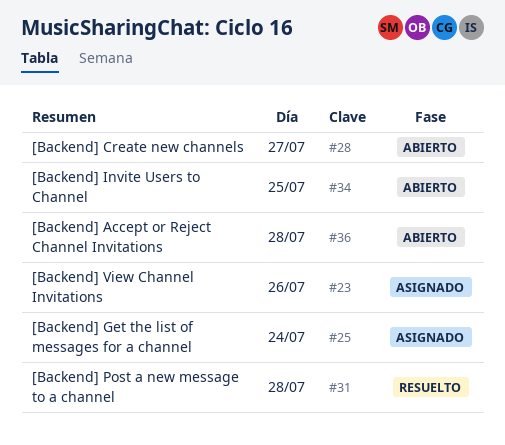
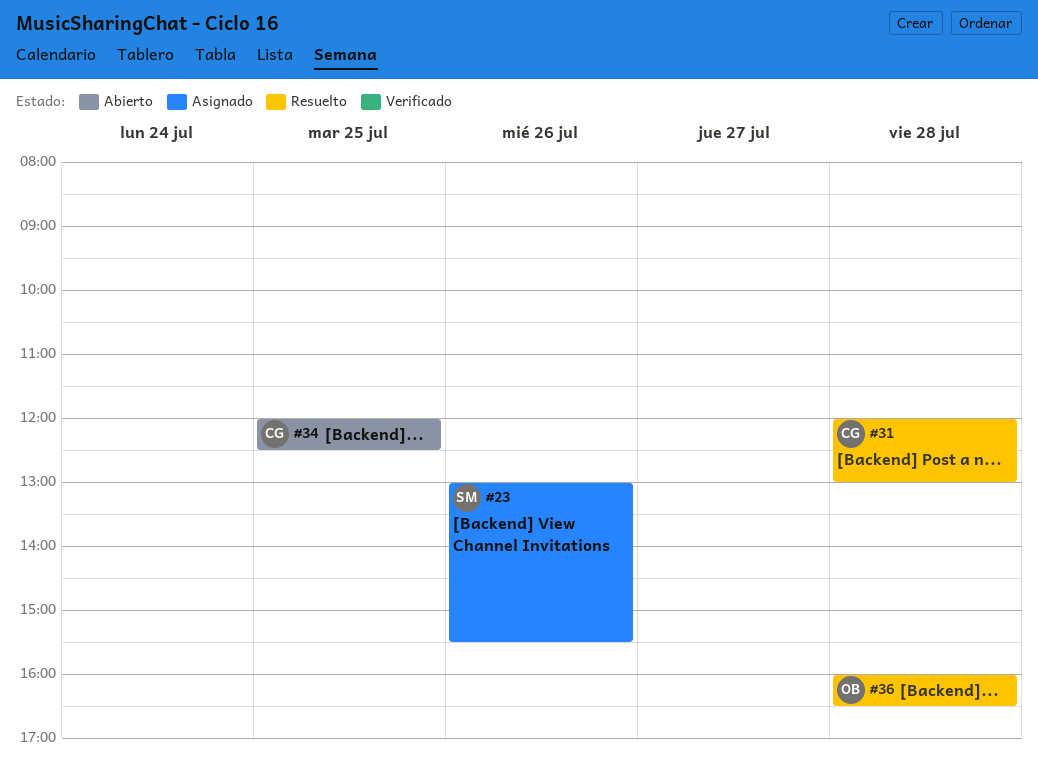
#25: present -> none
#28: present -> none
#36, status: Abierto -> Resuelto

